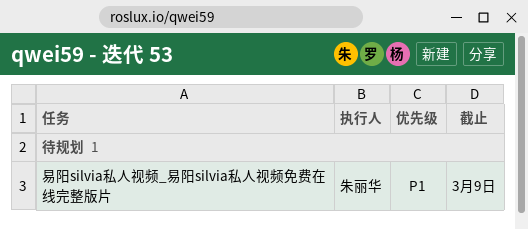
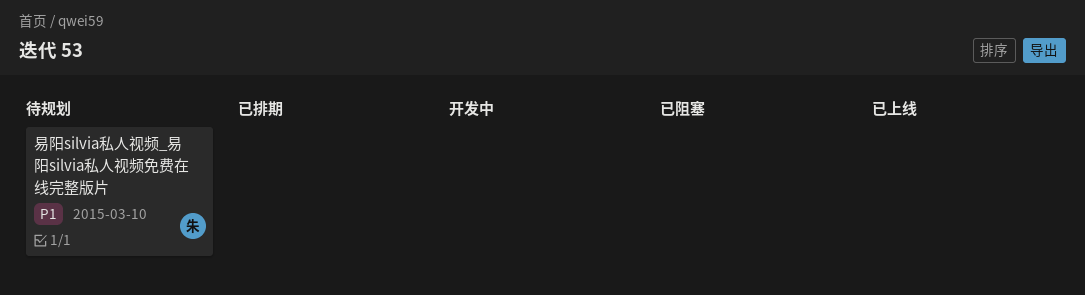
易阳silvia私人视频_易阳silvia私人视频免费在线完整版片, due: Mar 9 -> Mar 10

